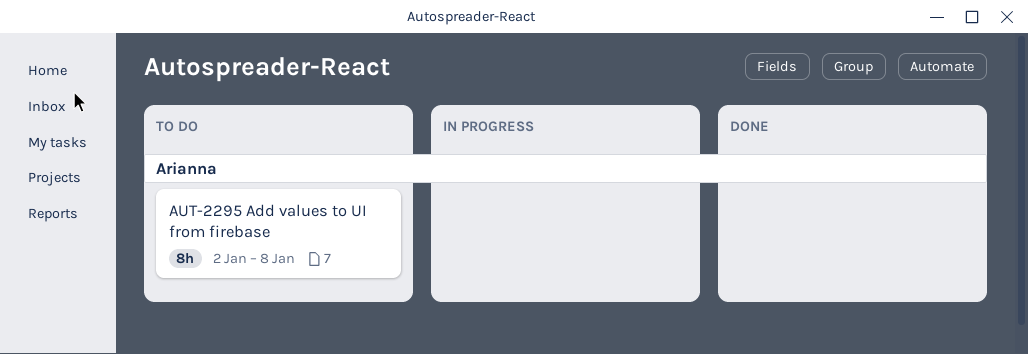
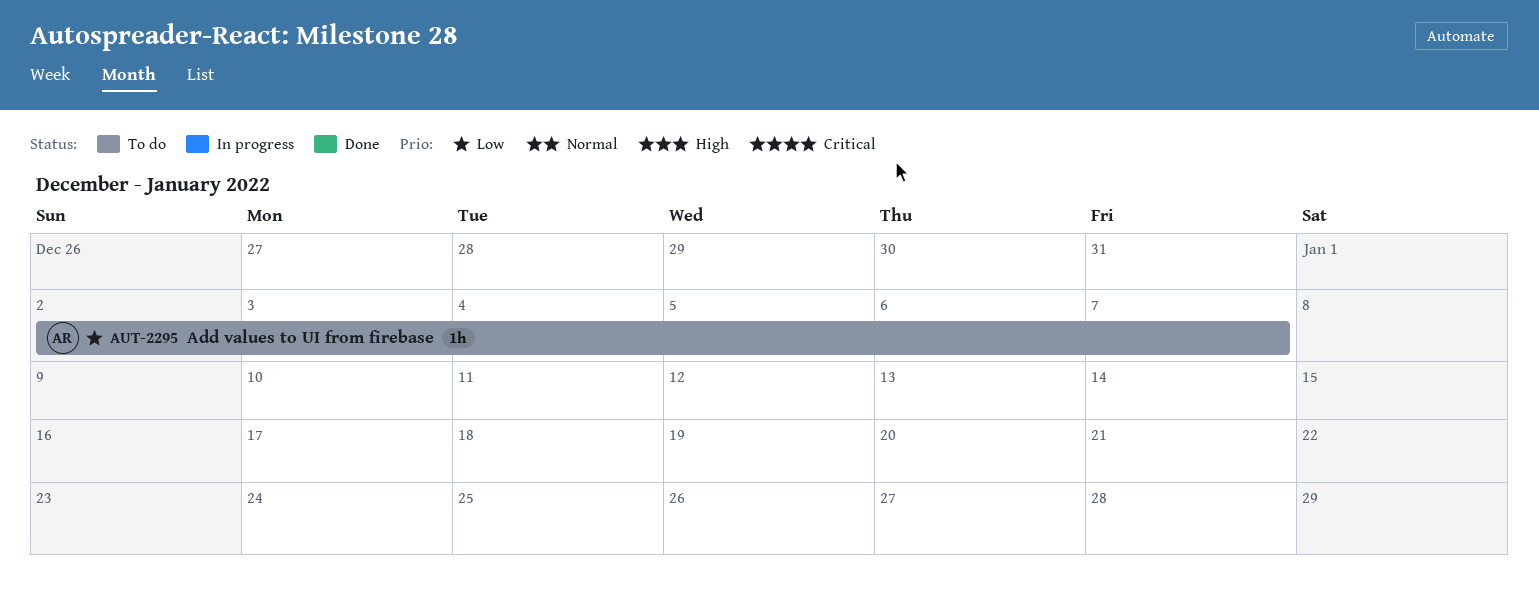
AUT-2295, estimate: 8h -> 1h
AUT-2295, due: Jan 8 -> Jan 7

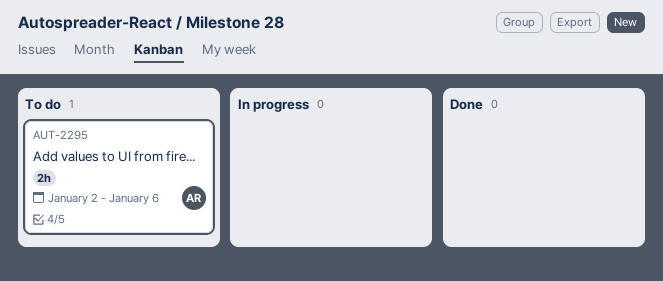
AUT-2295, estimate: 1h -> 2h
AUT-2295, due: Jan 7 -> Jan 6

